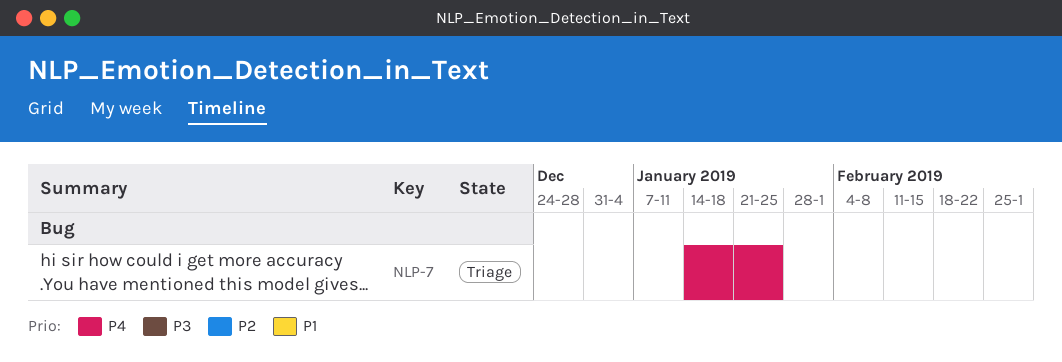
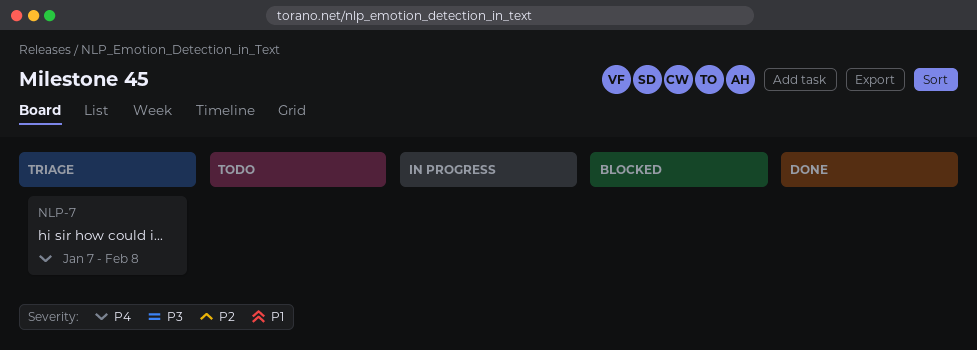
NLP-7, start: Jan 14 -> Jan 7
NLP-7, due: Jan 25 -> Feb 8

